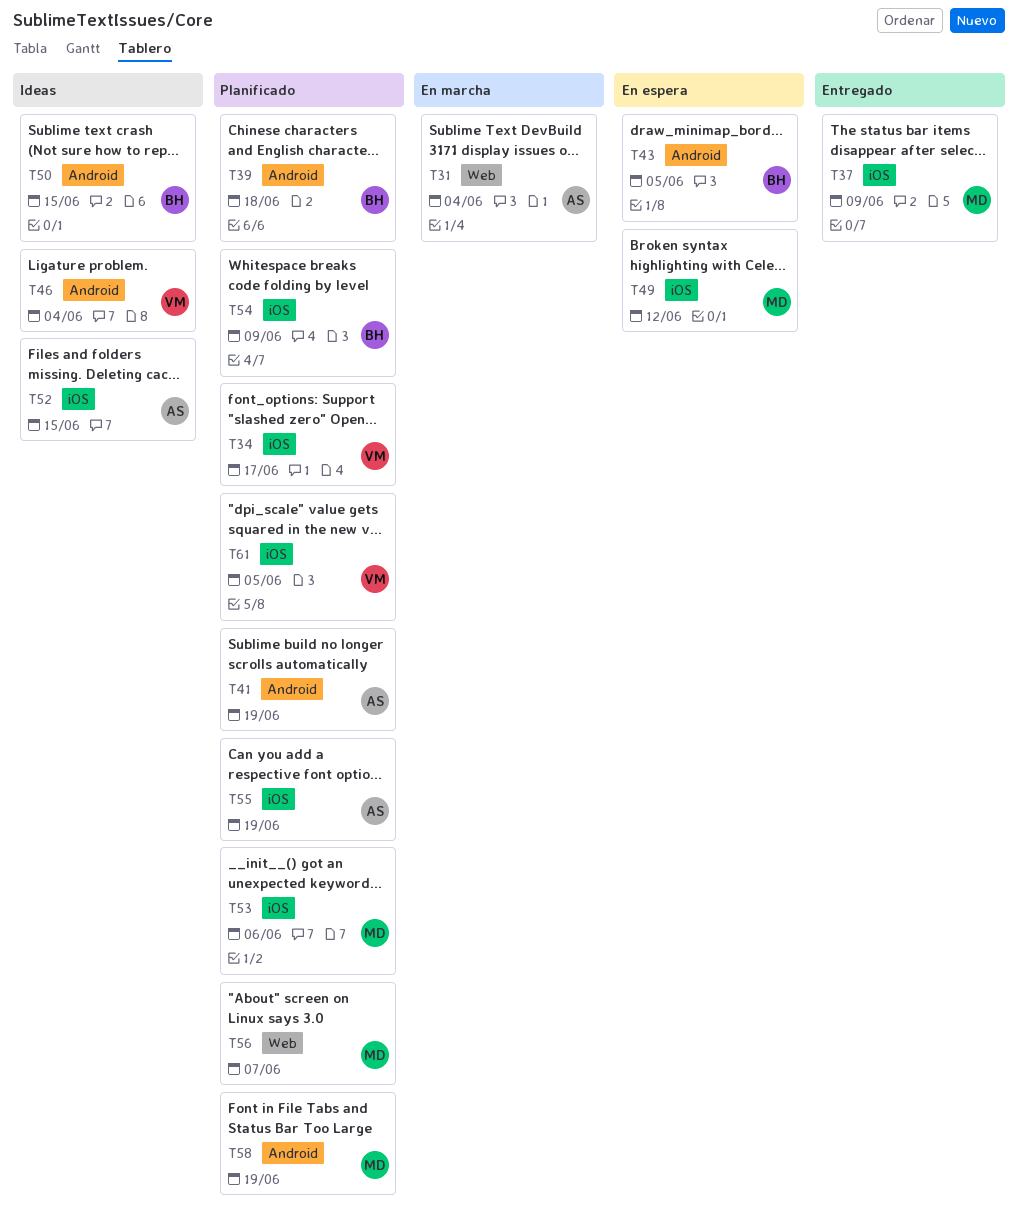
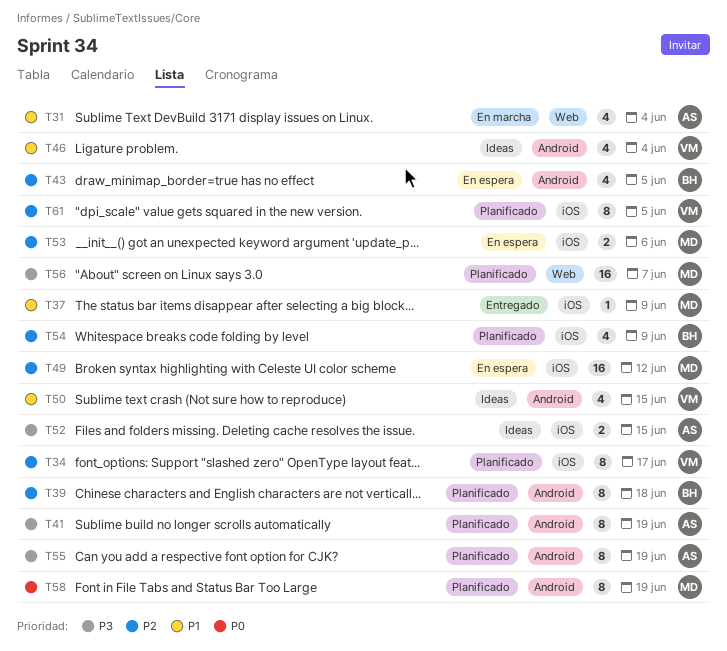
T50, owner: BH -> VM
T53, status: Planificado -> En espera
T55, label: iOS -> Android

